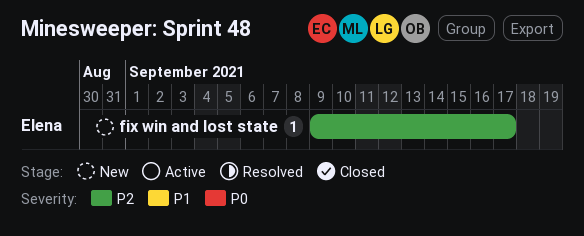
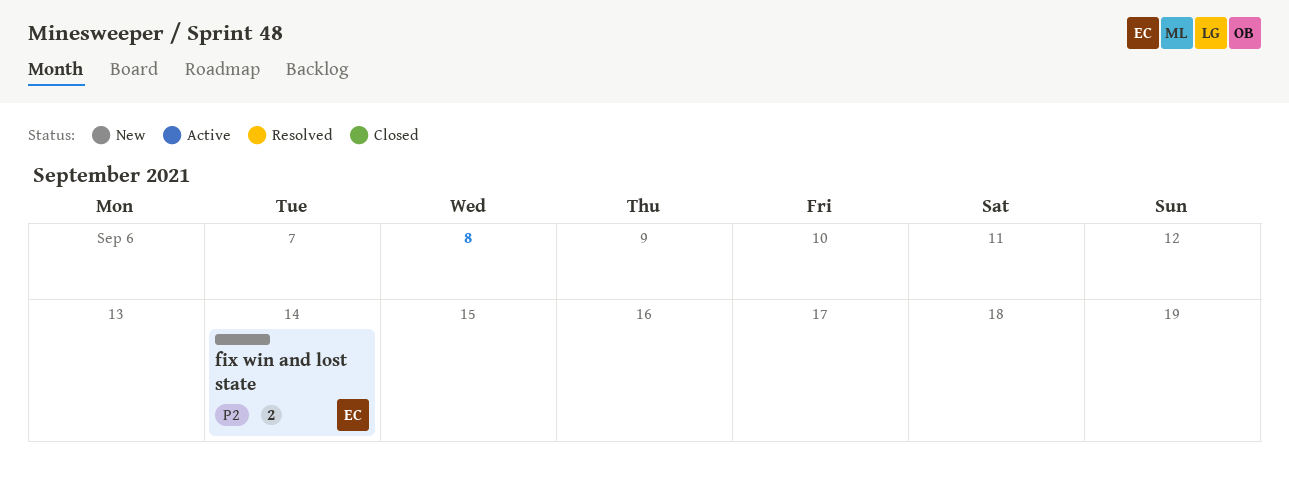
fix win and lost state, estimate: 1 -> 2
fix win and lost state, due: Sep 17 -> Sep 14

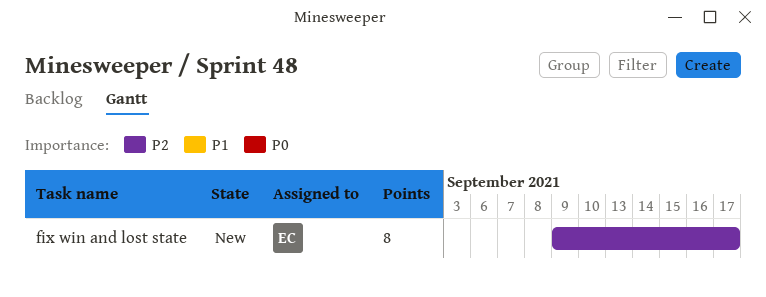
fix win and lost state, estimate: 2 -> 8
fix win and lost state, due: Sep 14 -> Sep 17

